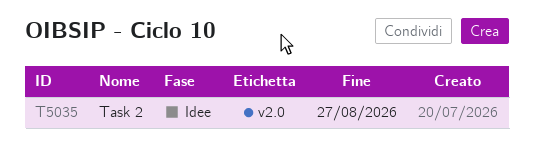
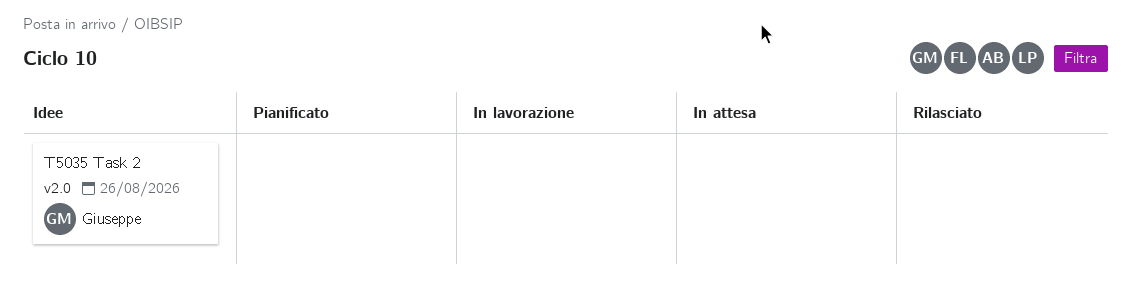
T5035, due: Aug 27 -> Aug 26

